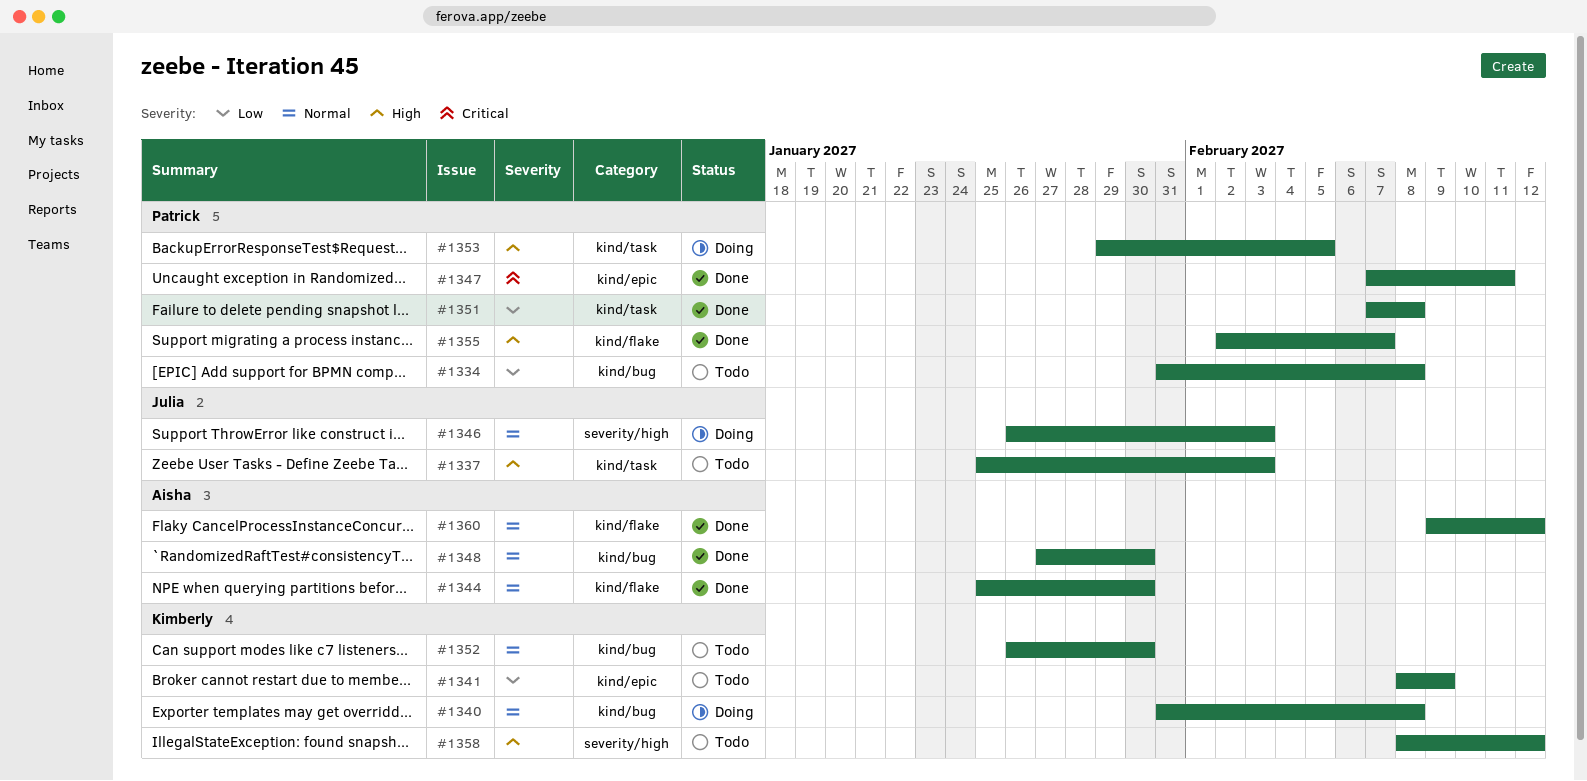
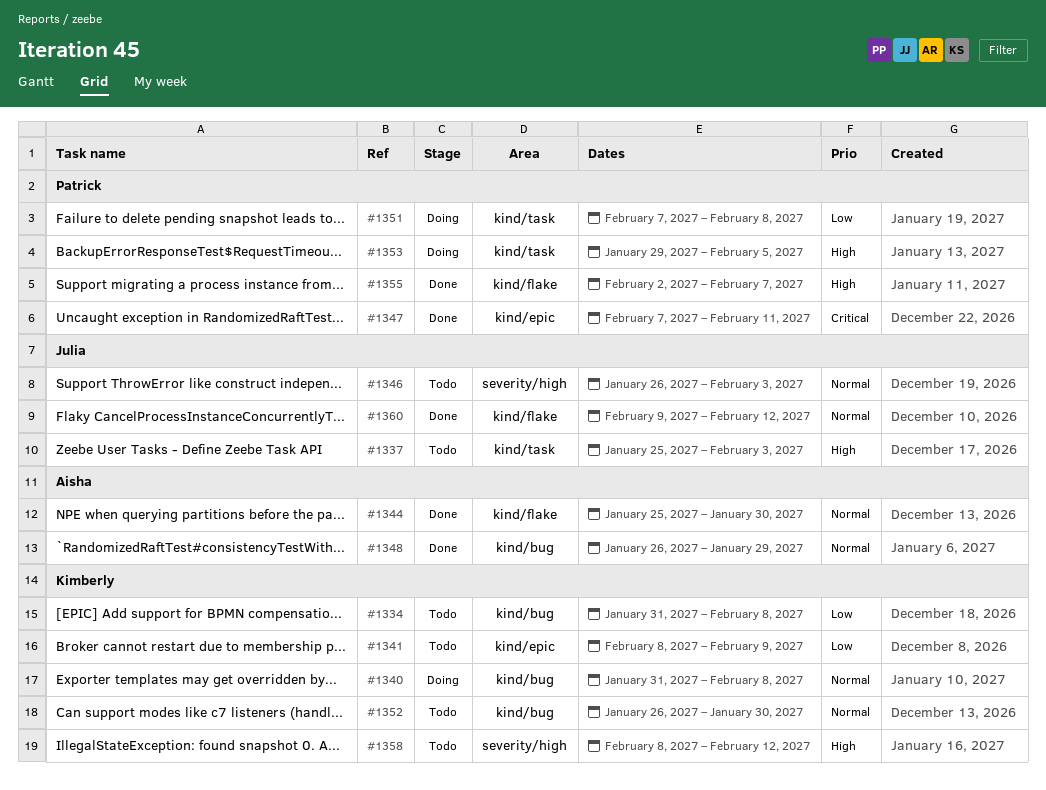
#1334, owner: Patrick -> Kimberly
#1346, status: Doing -> Todo
#1348, start: Jan 27 -> Jan 26
#1348, due: Jan 30 -> Jan 29
#1351, status: Done -> Doing
#1360, owner: Aisha -> Julia

